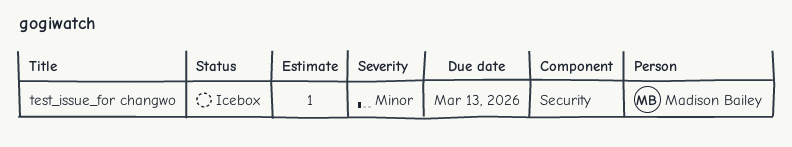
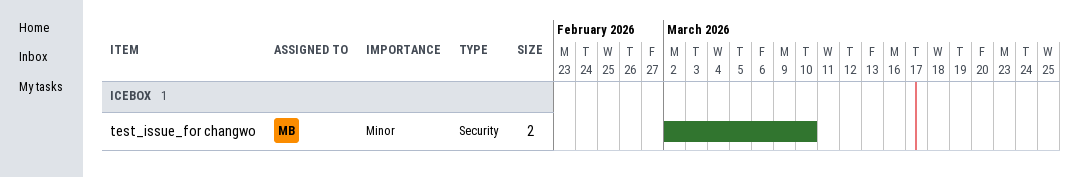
test_issue_for changwo, estimate: 1 -> 2
test_issue_for changwo, due: Mar 13 -> Mar 10

